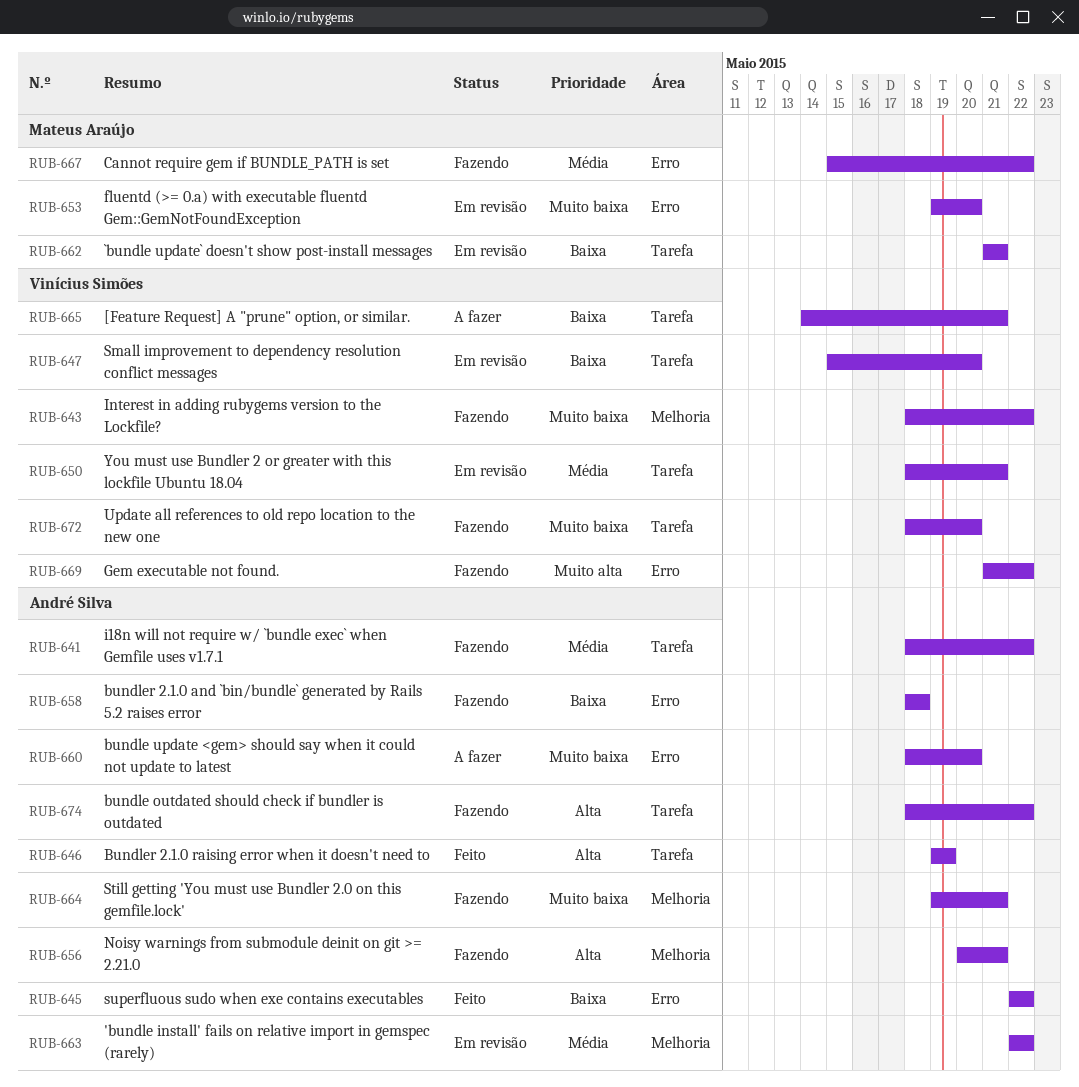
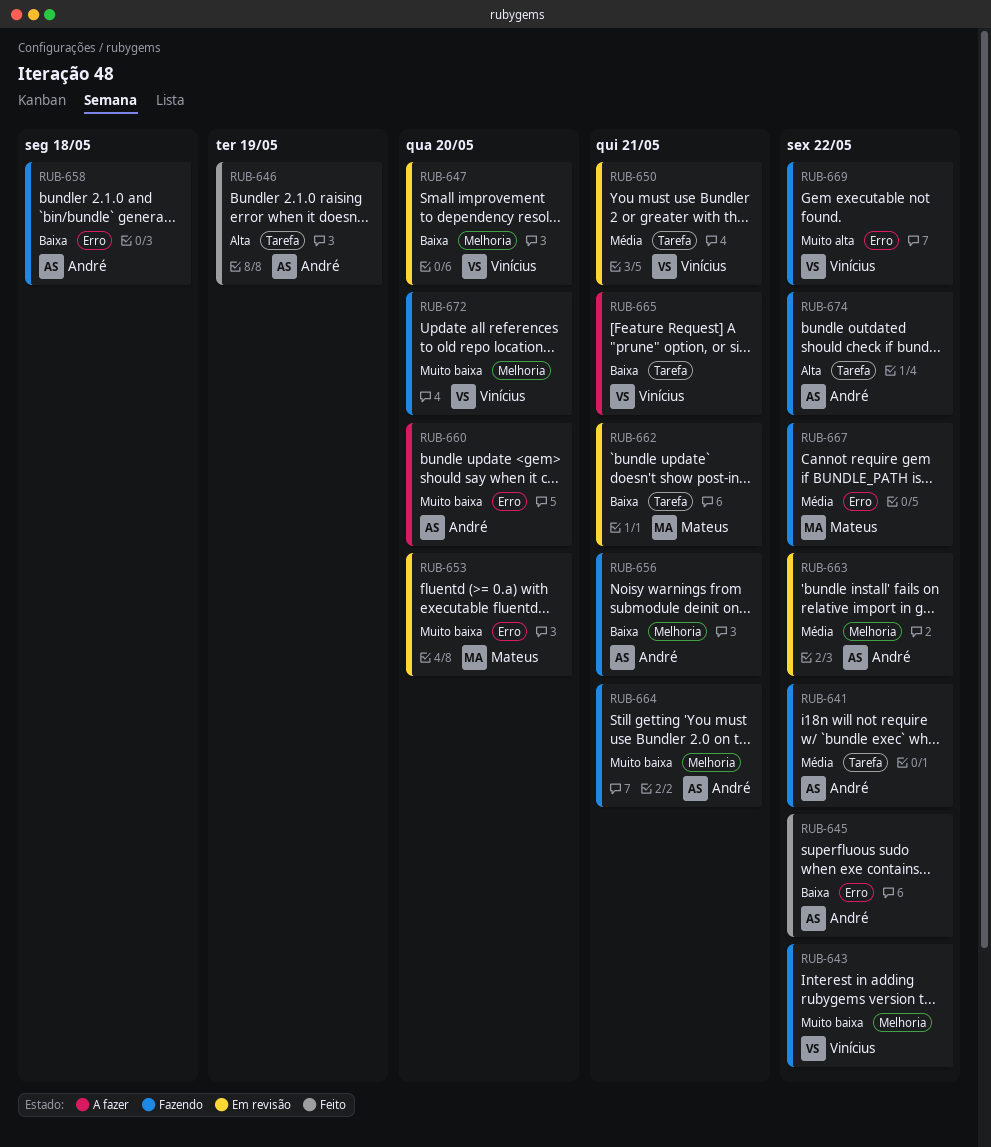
RUB-647, label: Tarefa -> Melhoria
RUB-656, priority: Alta -> Baixa
RUB-672, label: Tarefa -> Melhoria

